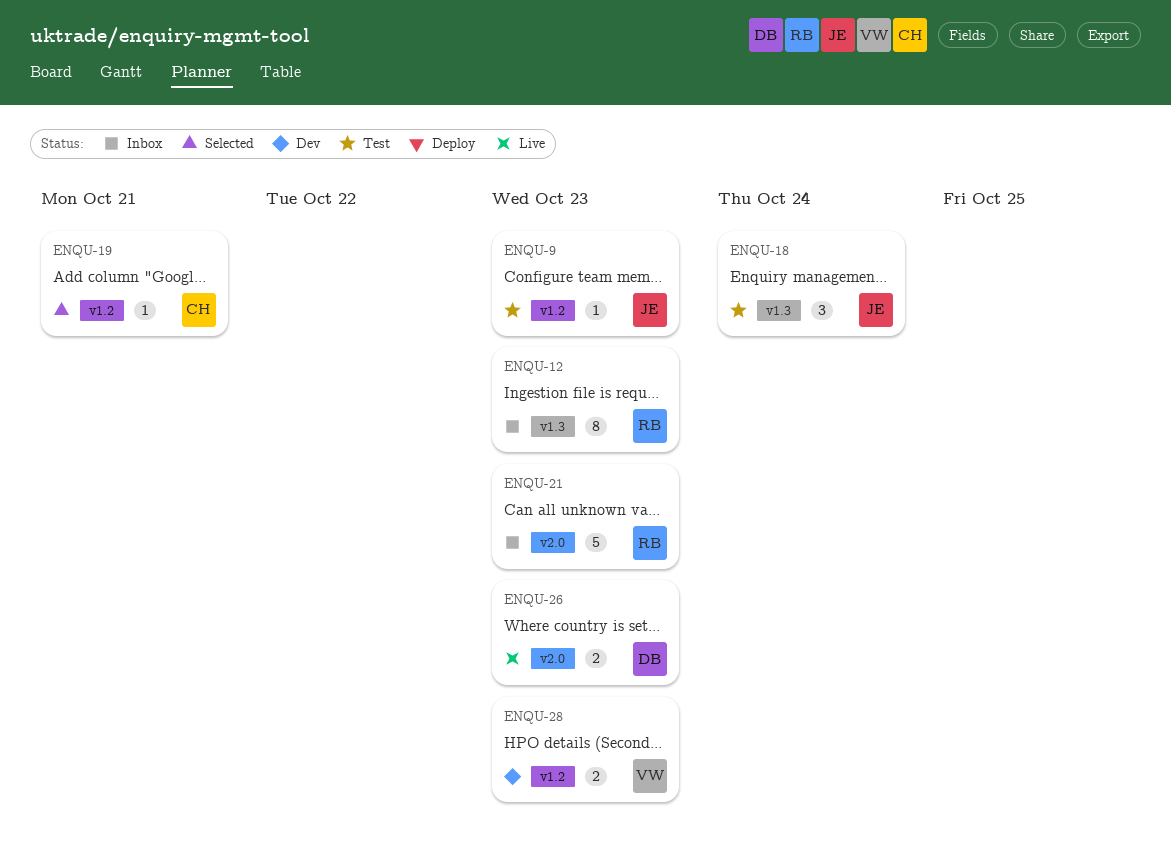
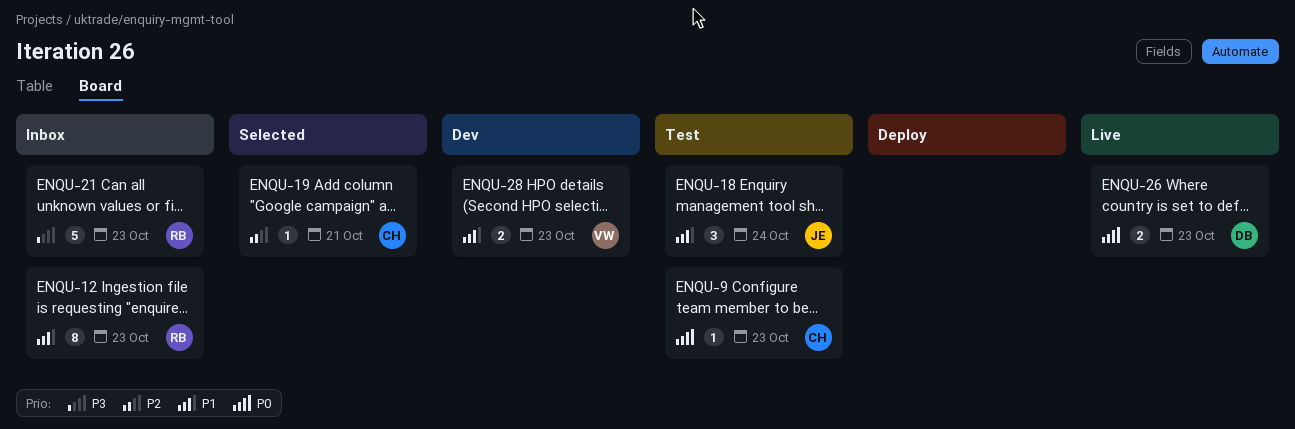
ENQU-9, owner: JE -> CH

